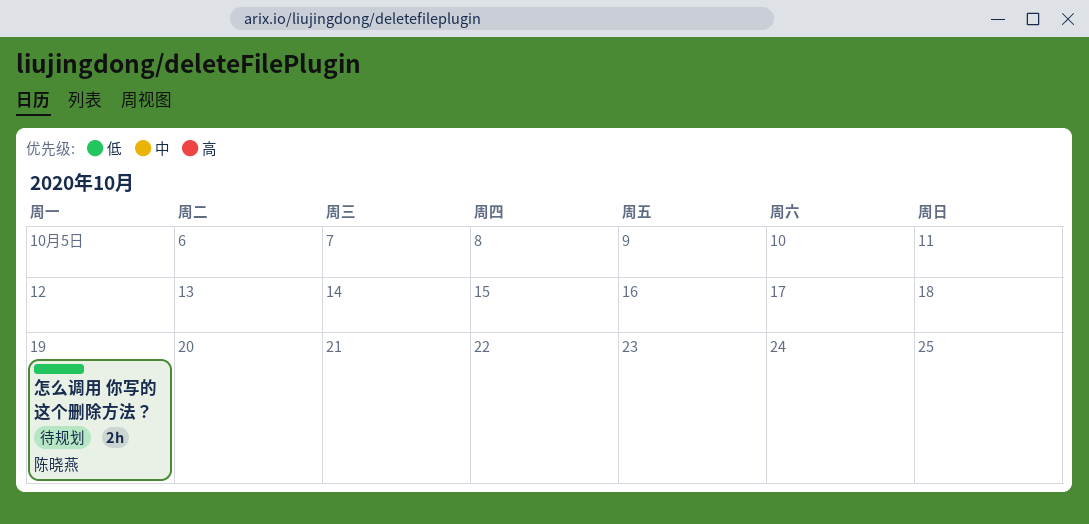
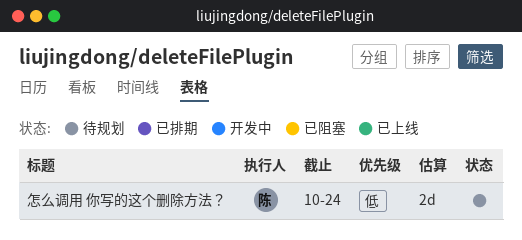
怎么调用 你写的这个删除方法？, estimate: 2h -> 2d
怎么调用 你写的这个删除方法？, due: Oct 19 -> Oct 24

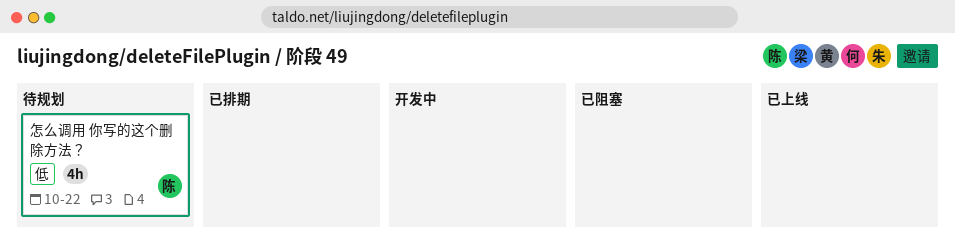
怎么调用 你写的这个删除方法？, estimate: 2d -> 4h
怎么调用 你写的这个删除方法？, due: Oct 24 -> Oct 22

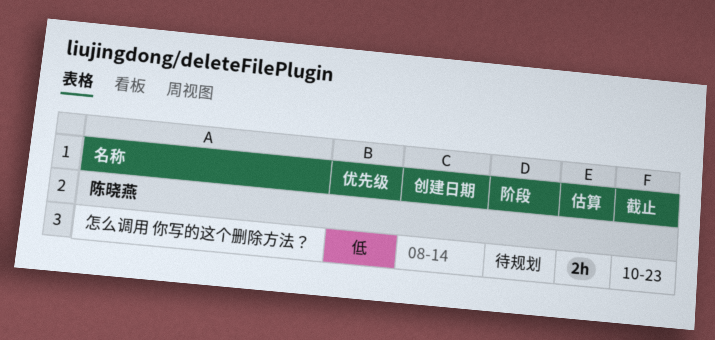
怎么调用 你写的这个删除方法？, estimate: 4h -> 2h
怎么调用 你写的这个删除方法？, due: Oct 22 -> Oct 23

